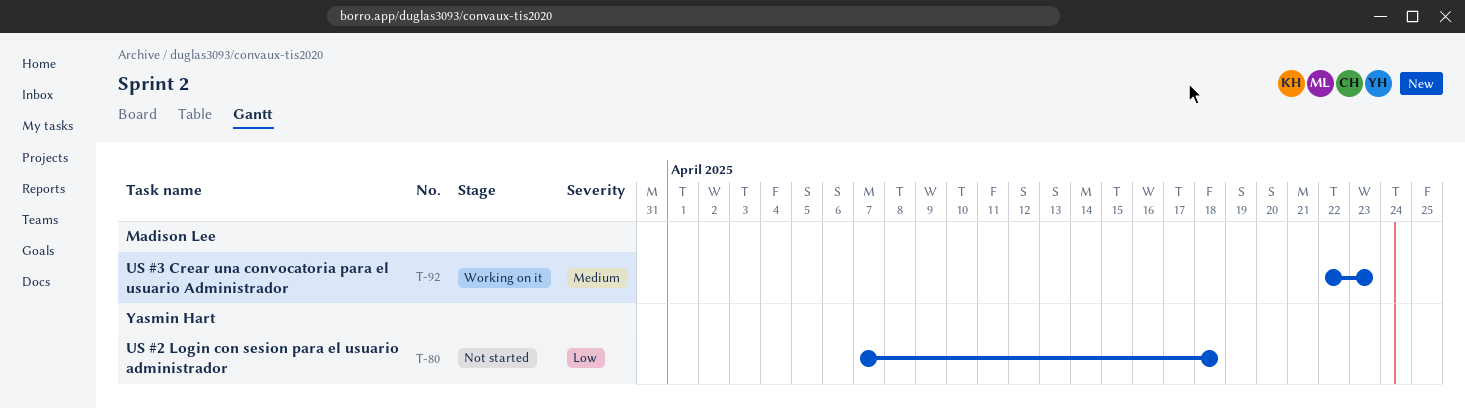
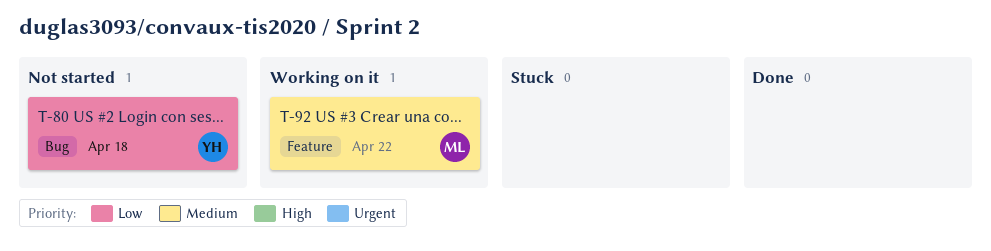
T-92, due: Apr 23 -> Apr 22

